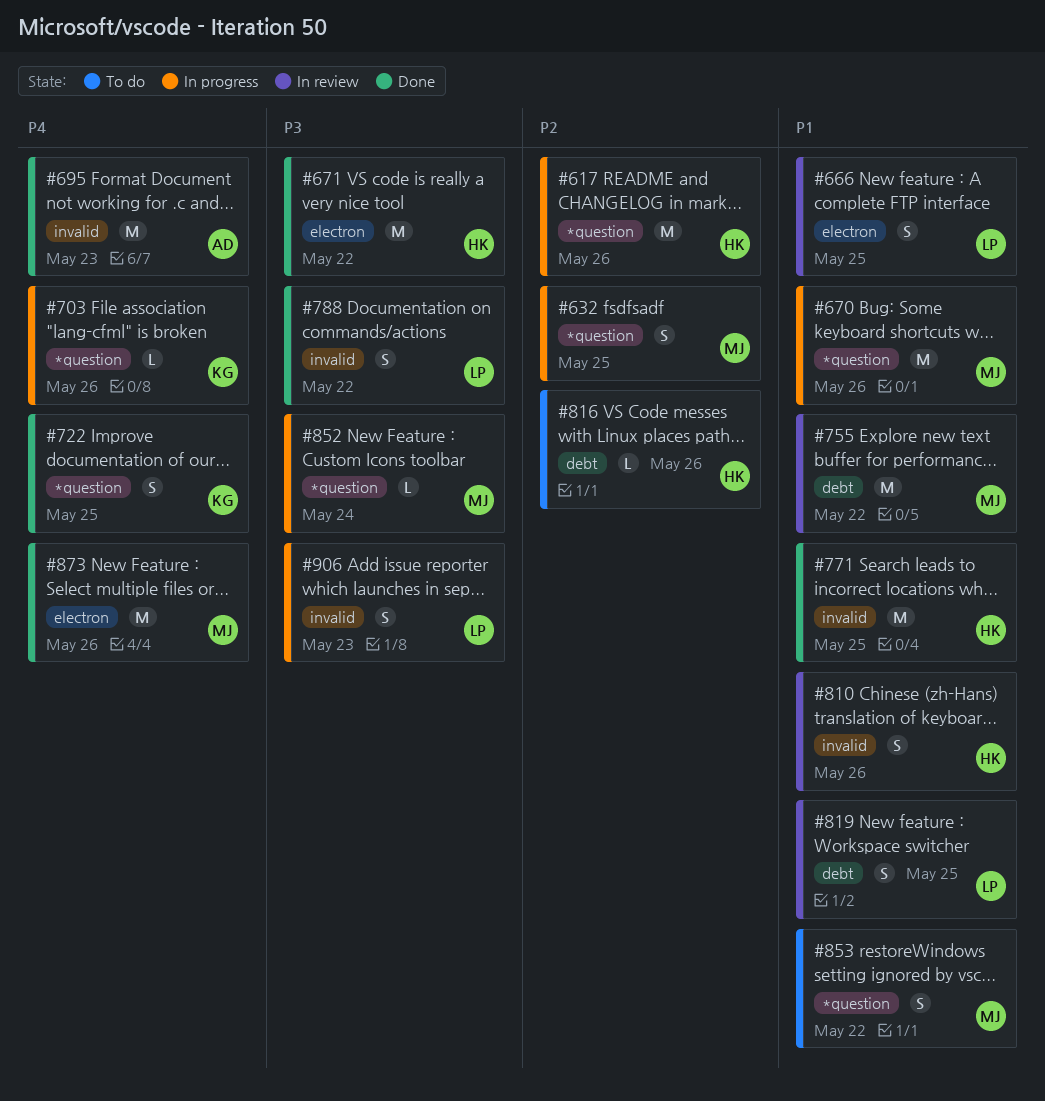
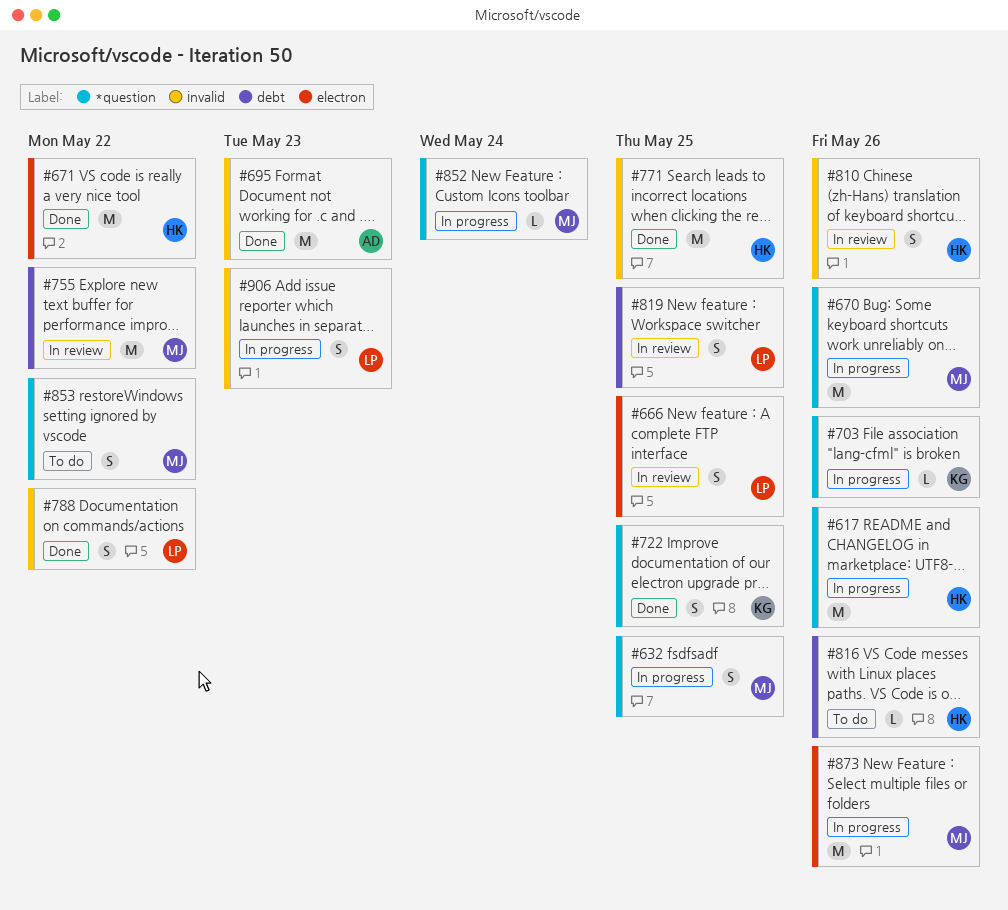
#873, status: Done -> In progress

